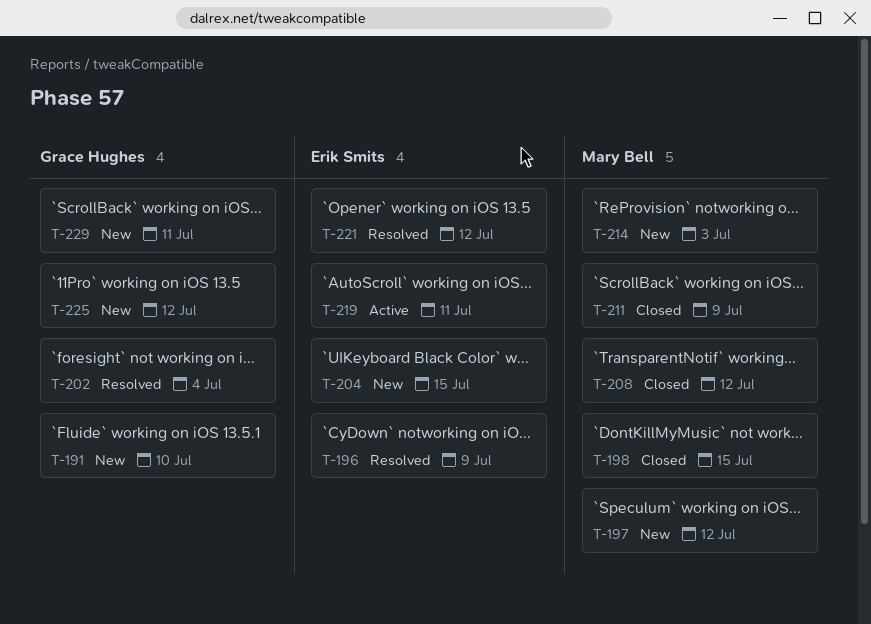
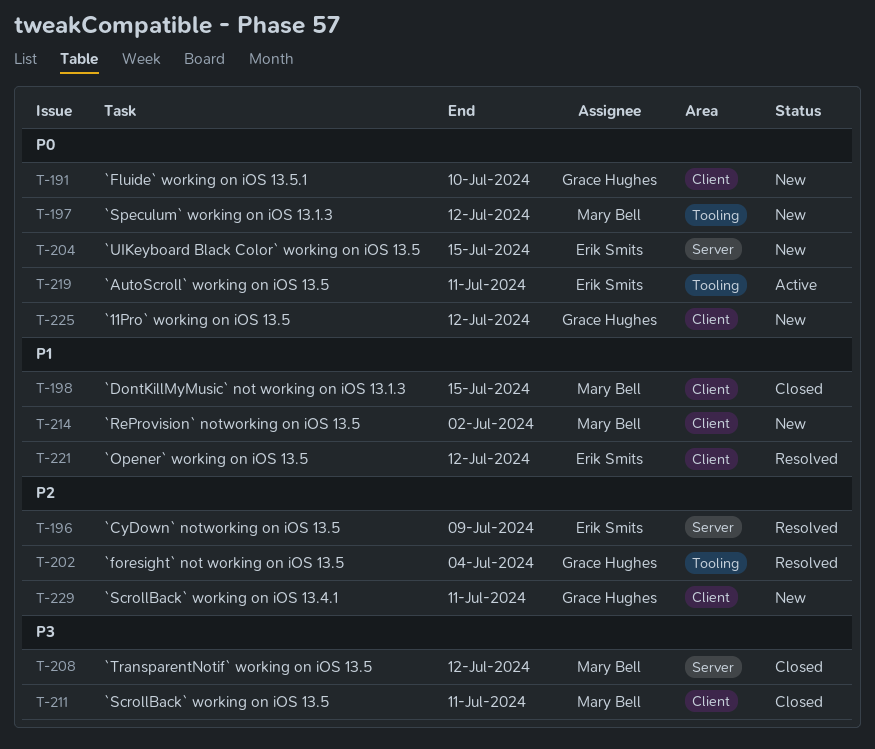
T-211, due: Jul 9 -> Jul 11
T-214, due: Jul 3 -> Jul 2

